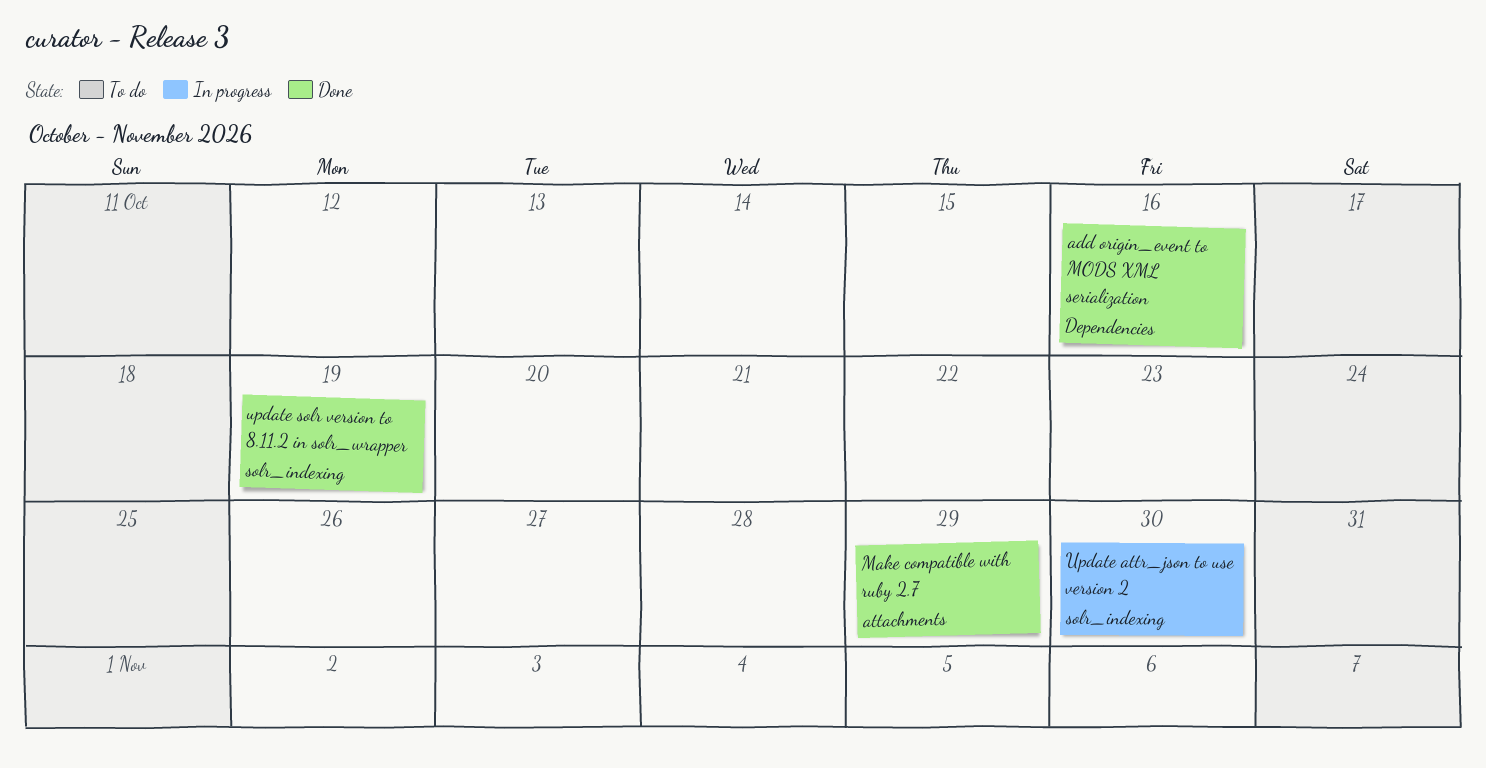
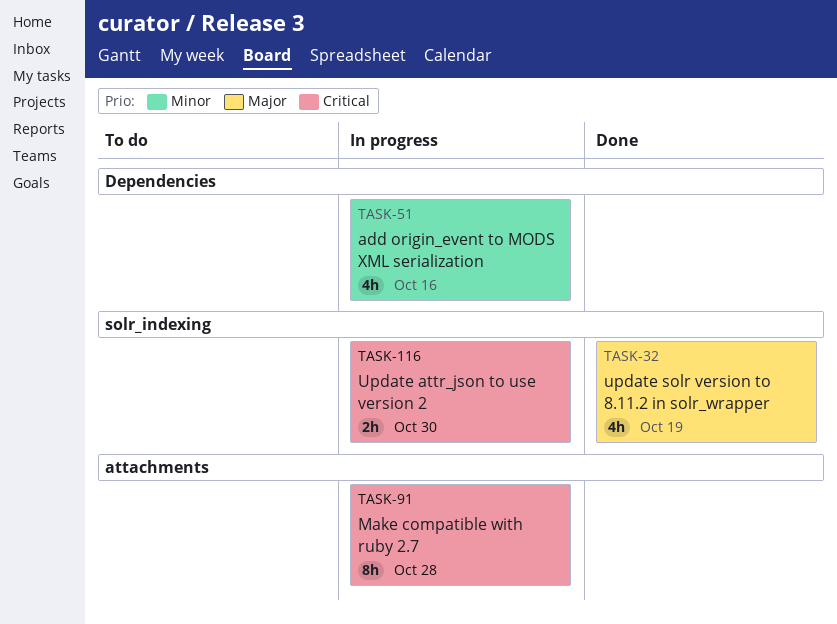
add origin_event to MODS XML serialization, status: Done -> In progress
Make compatible with ruby 2.7, status: Done -> In progress
Make compatible with ruby 2.7, due: Oct 29 -> Oct 28

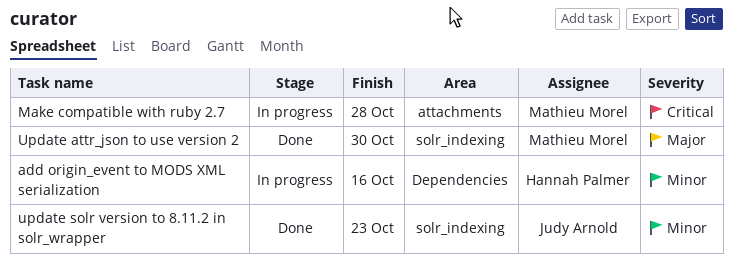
Update attr_json to use version 2, status: In progress -> Done
Update attr_json to use version 2, priority: Critical -> Major
update solr version to 8.11.2 in solr_wrapper, priority: Major -> Minor
update solr version to 8.11.2 in solr_wrapper, due: Oct 19 -> Oct 23

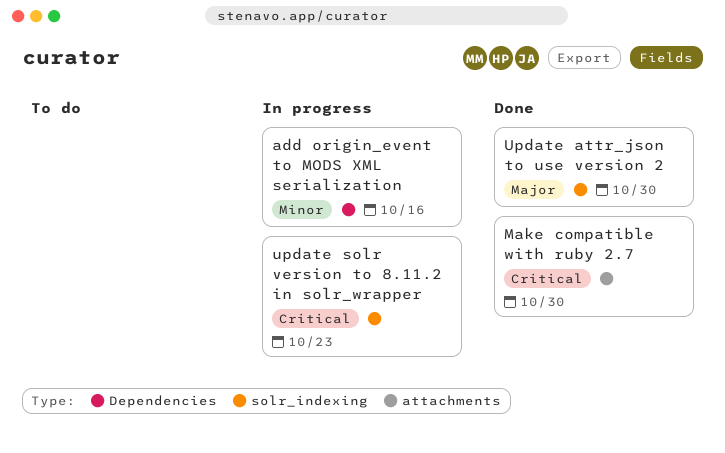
Make compatible with ruby 2.7, status: In progress -> Done
Make compatible with ruby 2.7, due: Oct 28 -> Oct 30
update solr version to 8.11.2 in solr_wrapper, status: Done -> In progress
update solr version to 8.11.2 in solr_wrapper, priority: Minor -> Critical

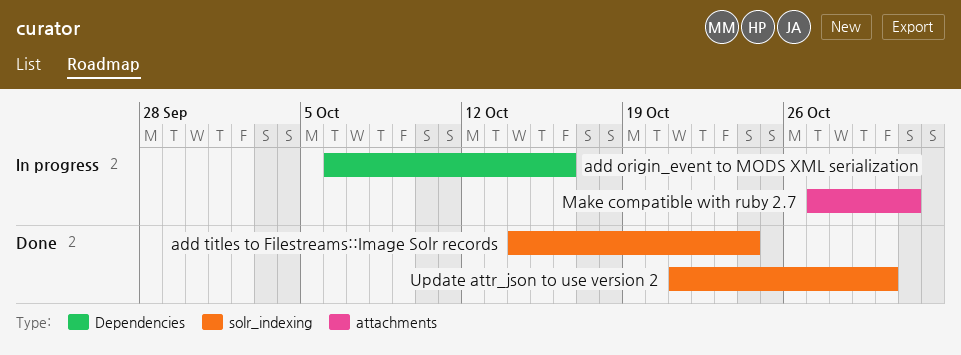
add titles to Filestreams::Image Solr records: none -> present
Make compatible with ruby 2.7, status: Done -> In progress
Make compatible with ruby 2.7, due: Oct 30 -> Oct 31
update solr version to 8.11.2 in solr_wrapper: present -> none

